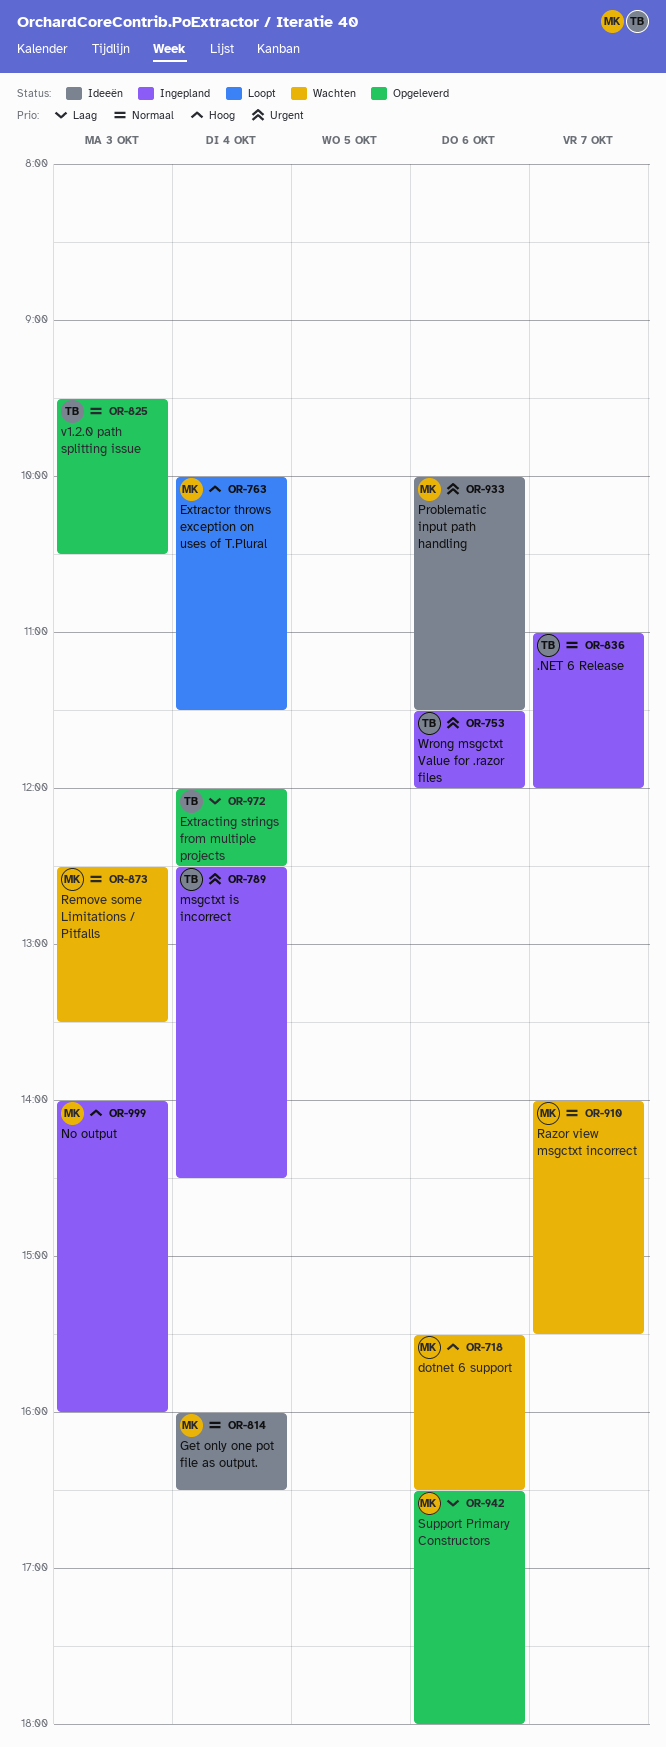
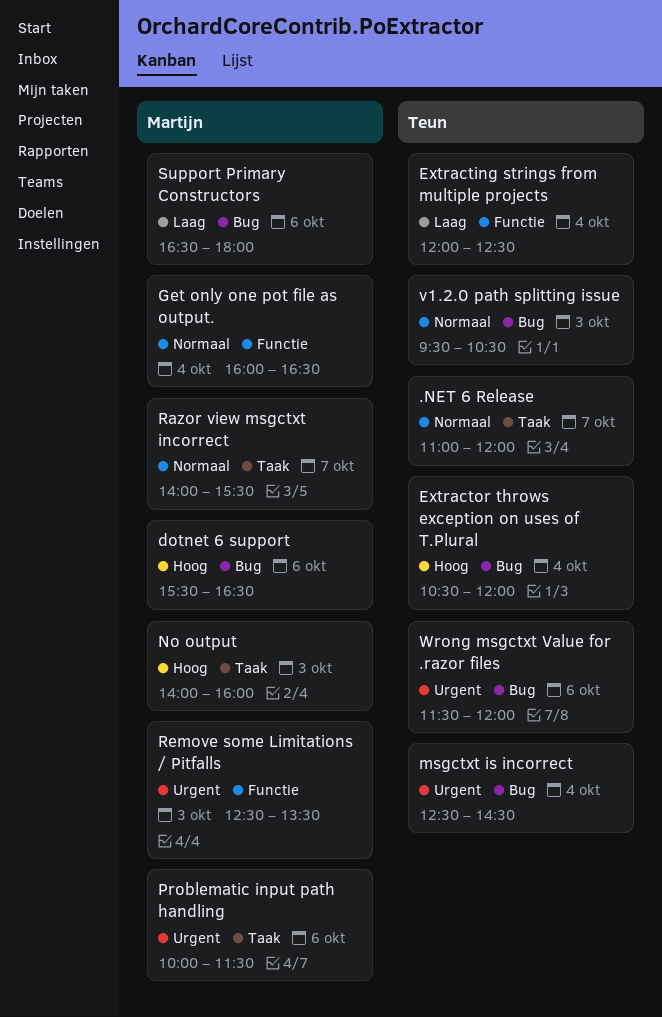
Extractor throws exception on uses of T.Plural, owner: Martijn -> Teun
Extractor throws exception on uses of T.Plural, begins: 10:00 -> 10:30
Extractor throws exception on uses of T.Plural, ends: 11:30 -> 12:00
Remove some Limitations / Pitfalls, priority: Normaal -> Urgent

